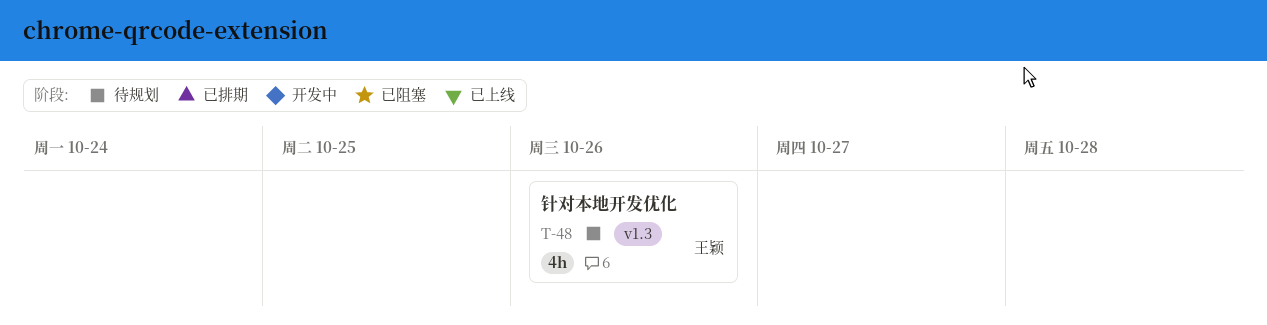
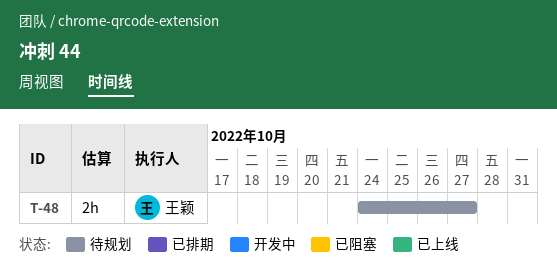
T-48, estimate: 4h -> 2h
T-48, due: Oct 26 -> Oct 27

